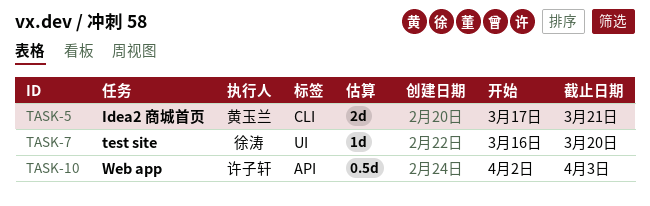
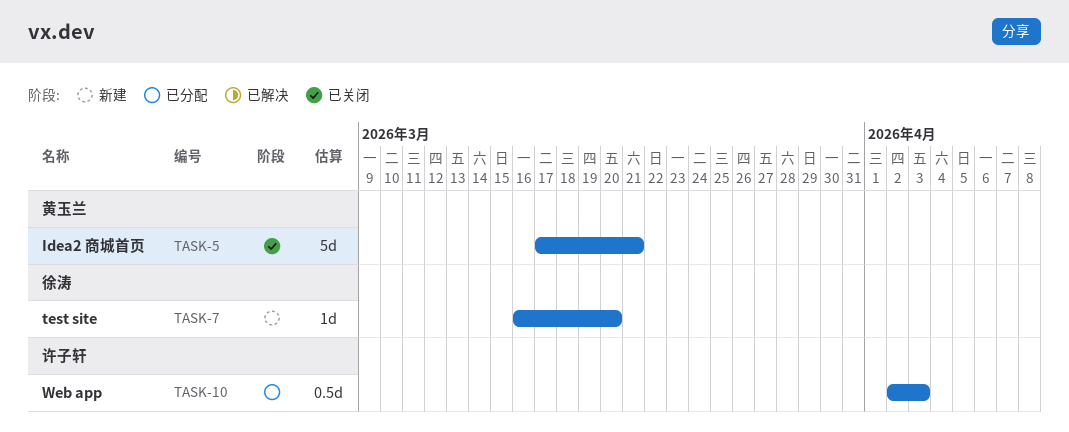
TASK-5, estimate: 2d -> 5d

